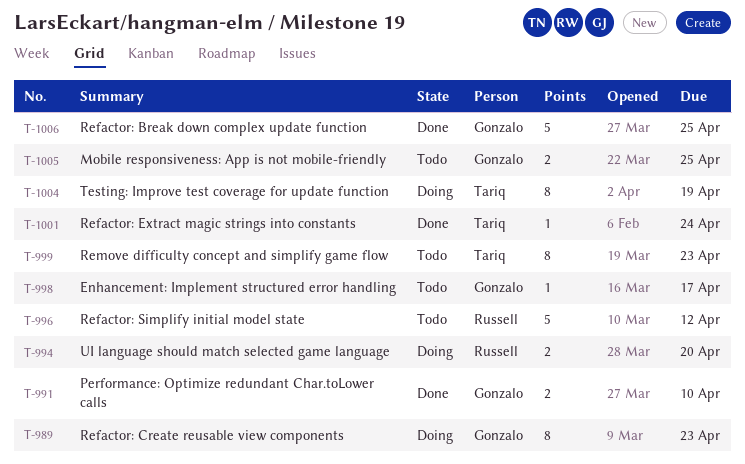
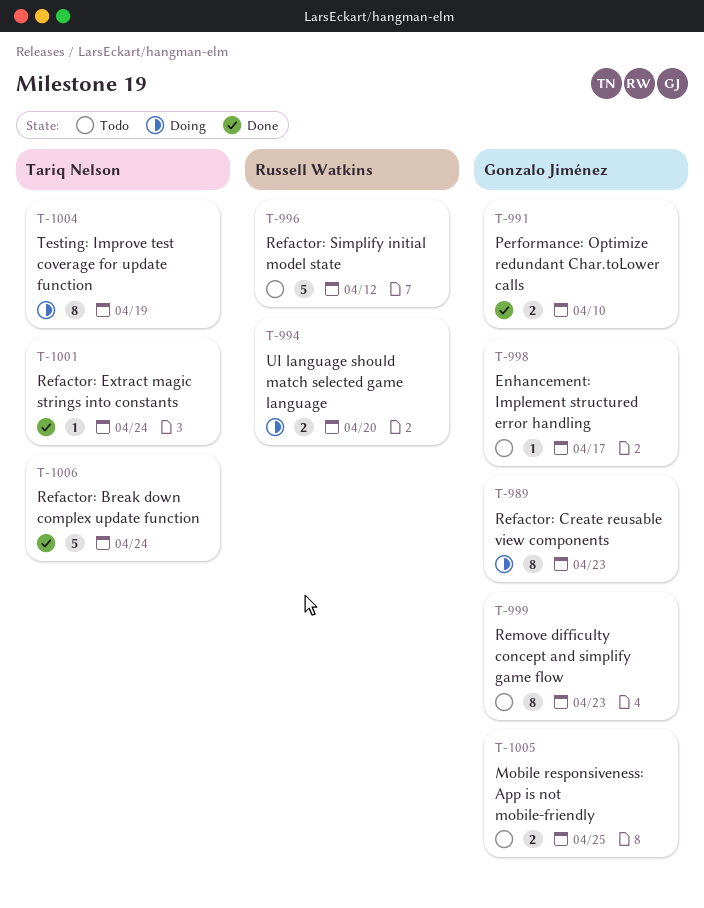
T-999, owner: Tariq Nelson -> Gonzalo Jiménez
T-1006, owner: Gonzalo Jiménez -> Tariq Nelson
T-1006, due: Apr 25 -> Apr 24

